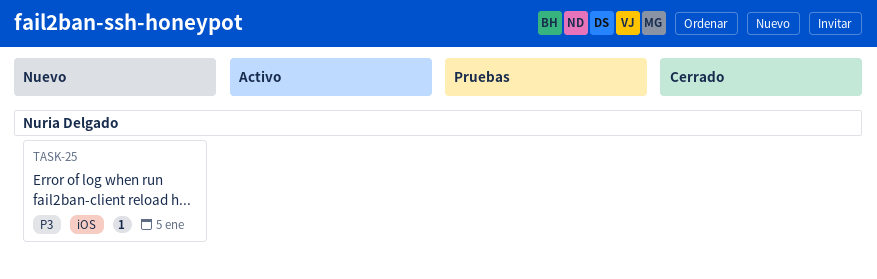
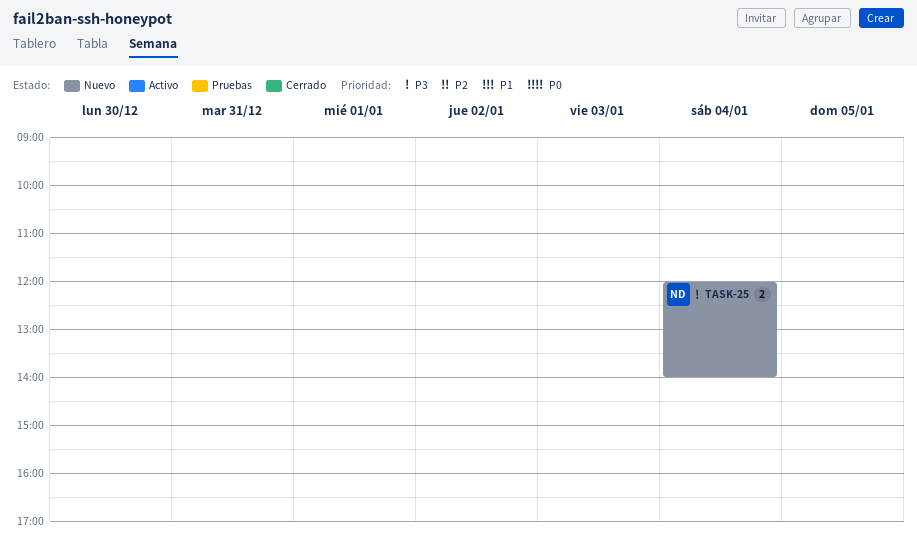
TASK-25, estimate: 1 -> 2
TASK-25, day: Jan 5 -> Jan 4

